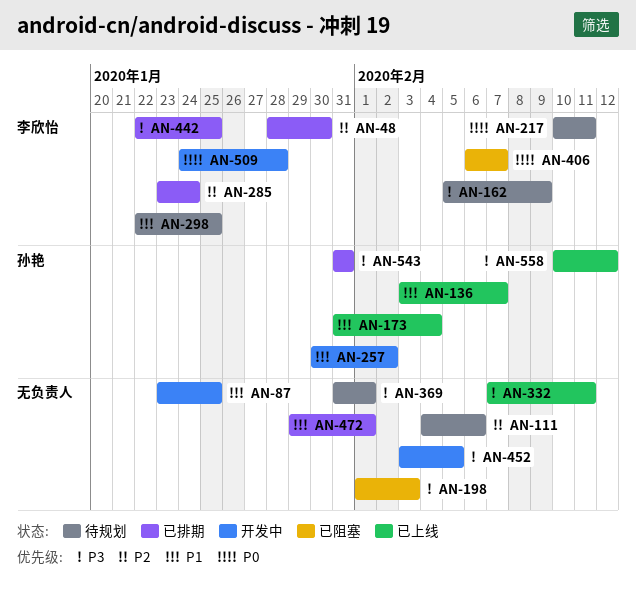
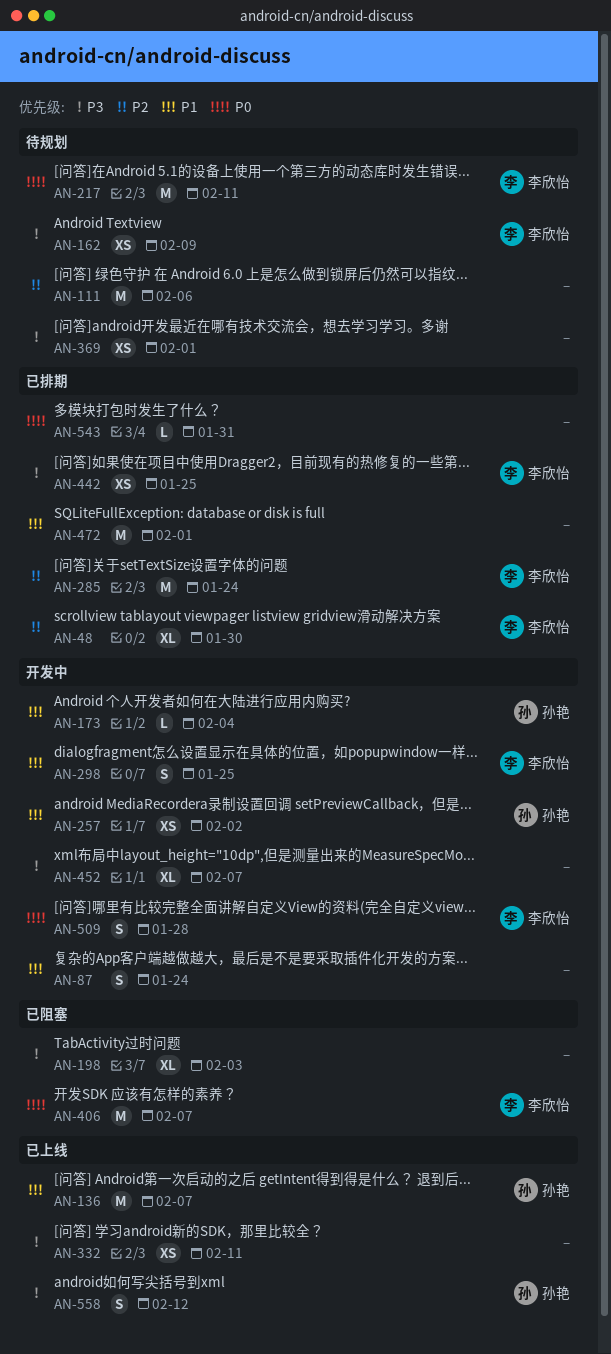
AN-87, due: Jan 25 -> Jan 24
AN-173, status: 已上线 -> 开发中
AN-298, status: 待规划 -> 开发中
AN-452, due: Feb 5 -> Feb 7
AN-543, owner: 孙艳 -> none
AN-543, priority: P3 -> P0

